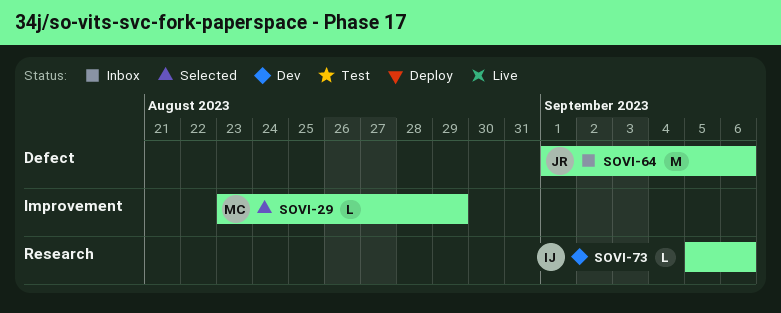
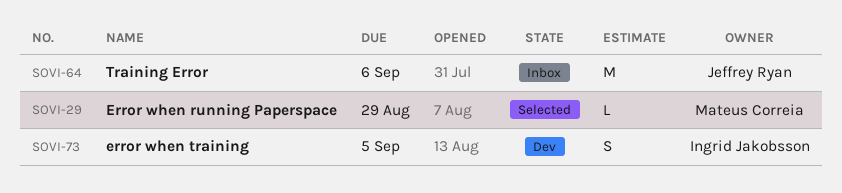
SOVI-73, estimate: L -> S
SOVI-73, due: Sep 6 -> Sep 5

